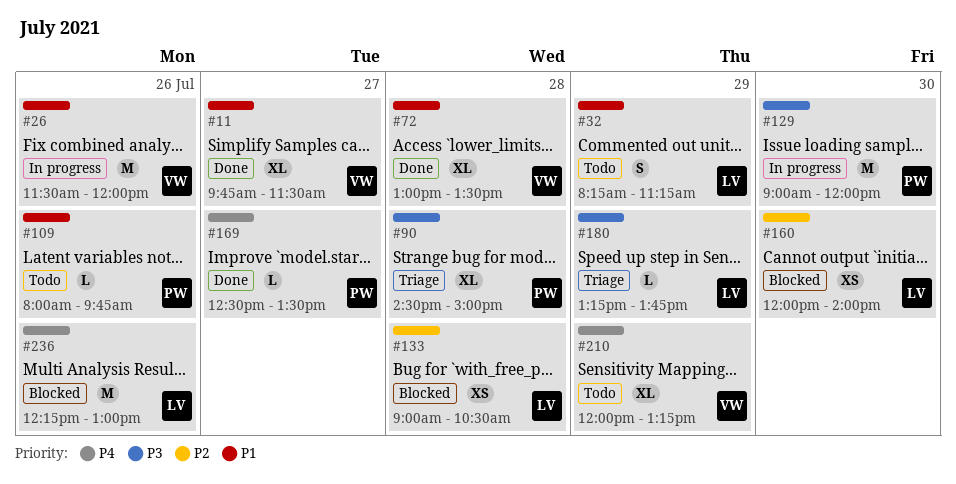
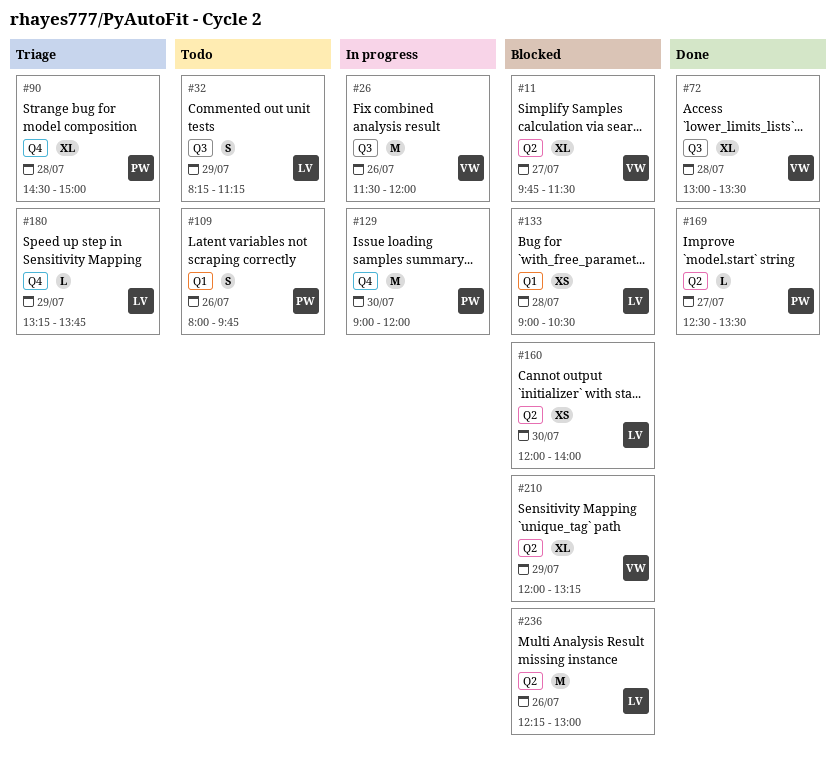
#11, status: Done -> Blocked
#109, estimate: L -> S
#210, status: Todo -> Blocked

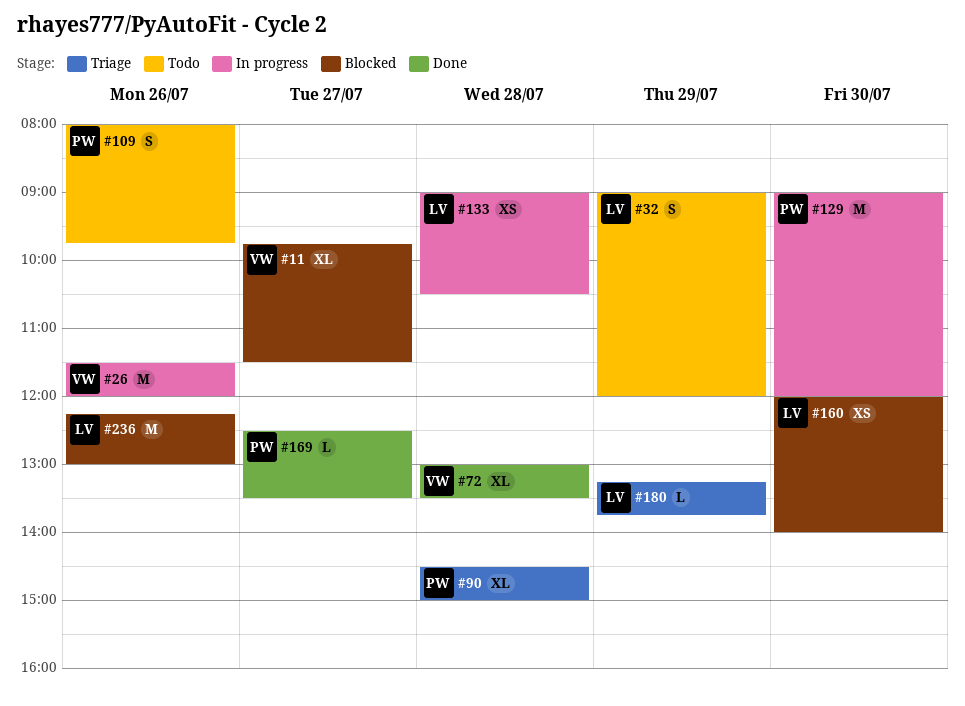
#32, begins: 08:15 -> 09:00
#32, ends: 11:15 -> 12:00
#133, status: Blocked -> In progress
#210: present -> none

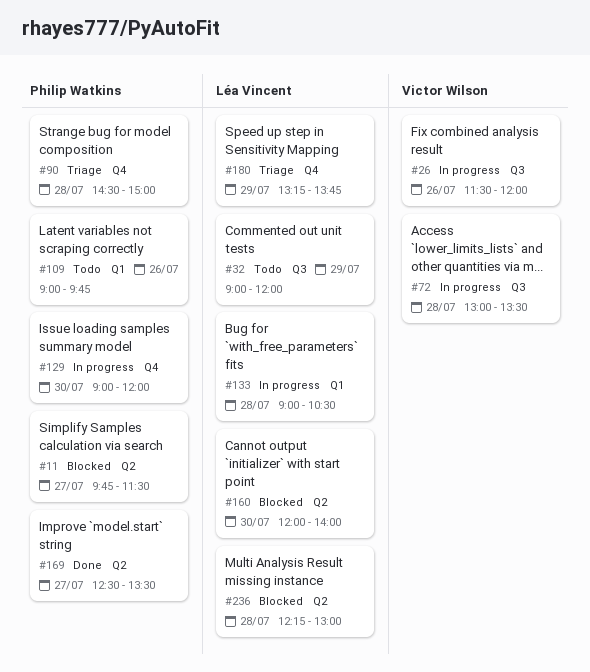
#11, owner: Victor Wilson -> Philip Watkins
#72, status: Done -> In progress
#109, begins: 08:00 -> 09:00
#236, day: Jul 26 -> Jul 28

